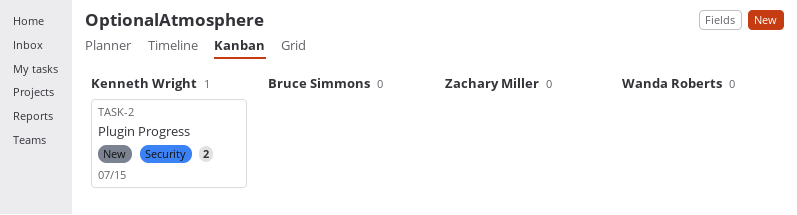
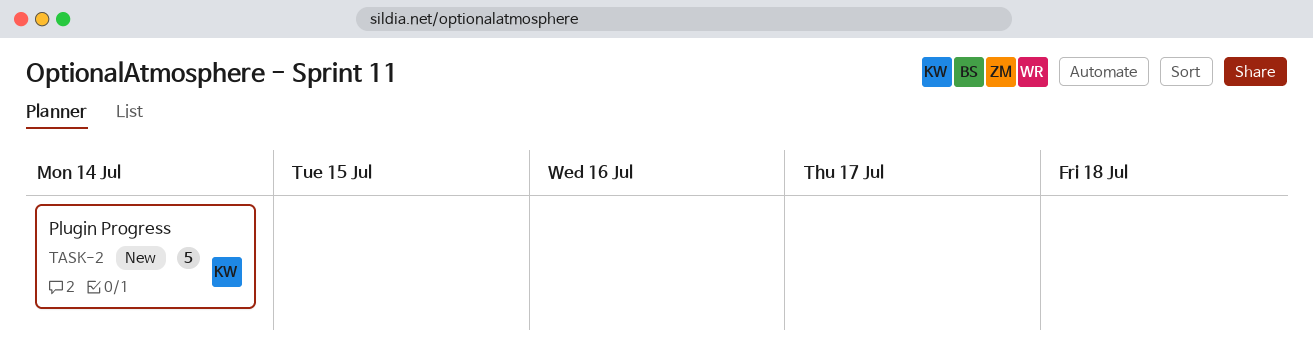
TASK-2, estimate: 2 -> 5
TASK-2, due: Jul 15 -> Jul 14

